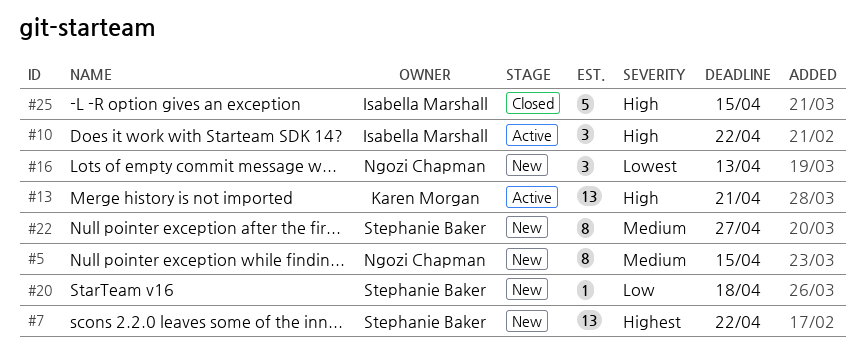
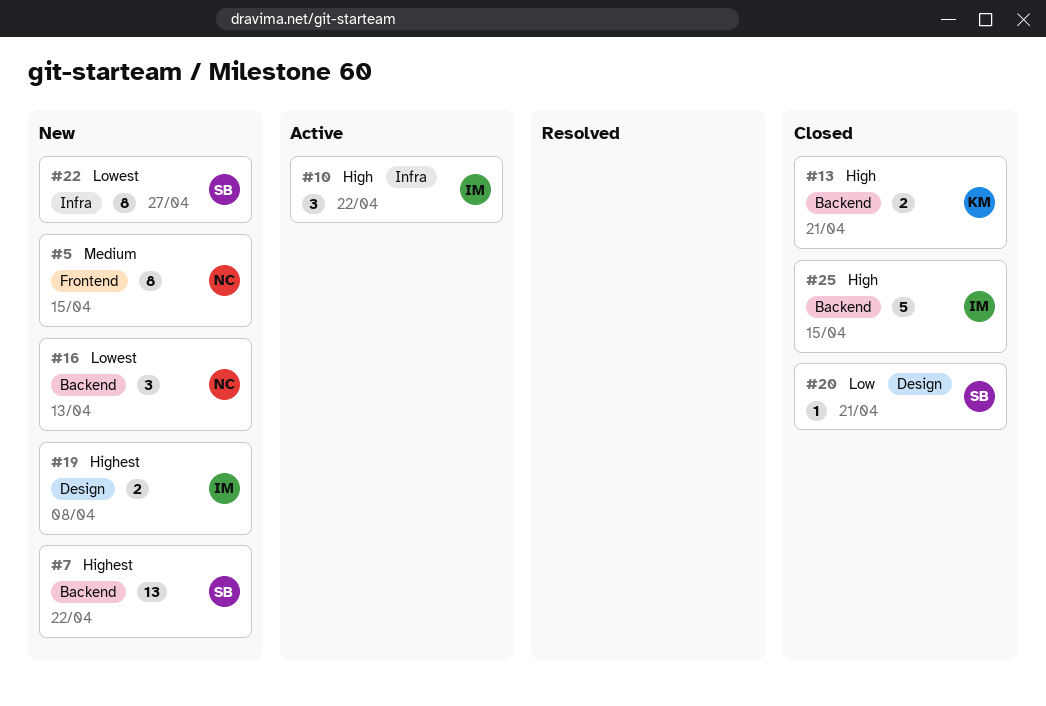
#13, status: Active -> Closed
#13, estimate: 13 -> 2
#19: none -> present
#20, status: New -> Closed
#20, due: Apr 18 -> Apr 21
#22, priority: Medium -> Lowest

